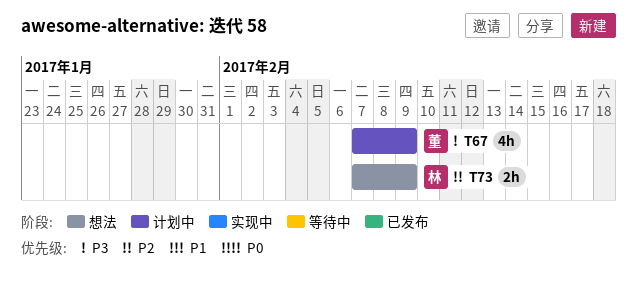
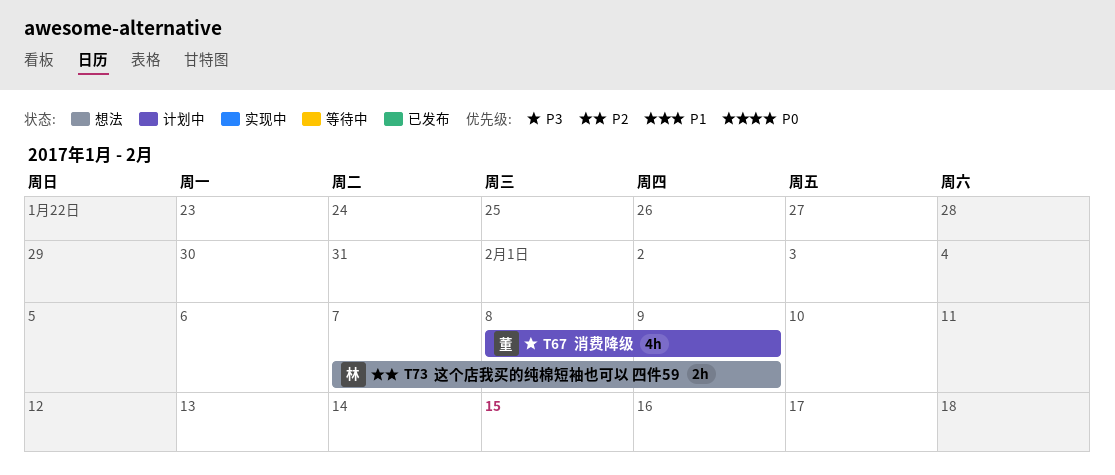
T67, start: Feb 7 -> Feb 8

